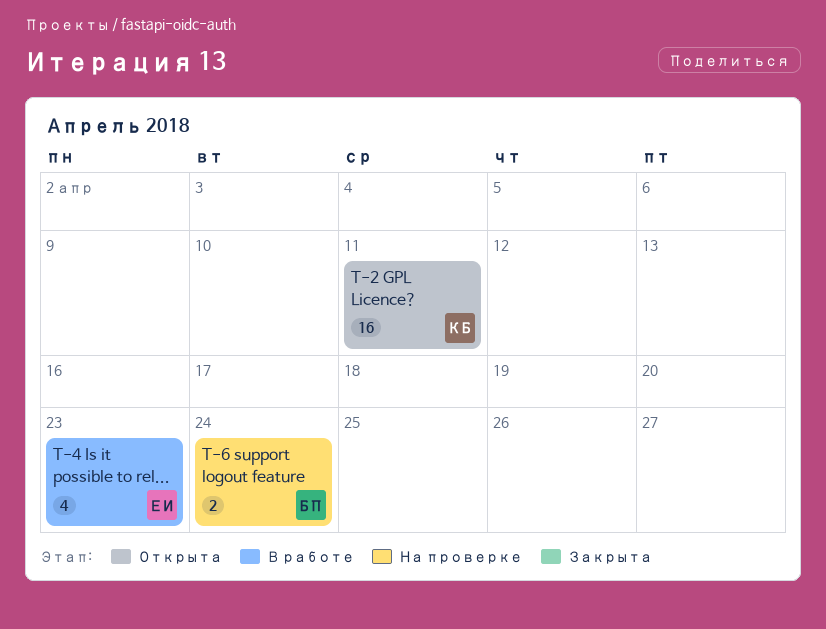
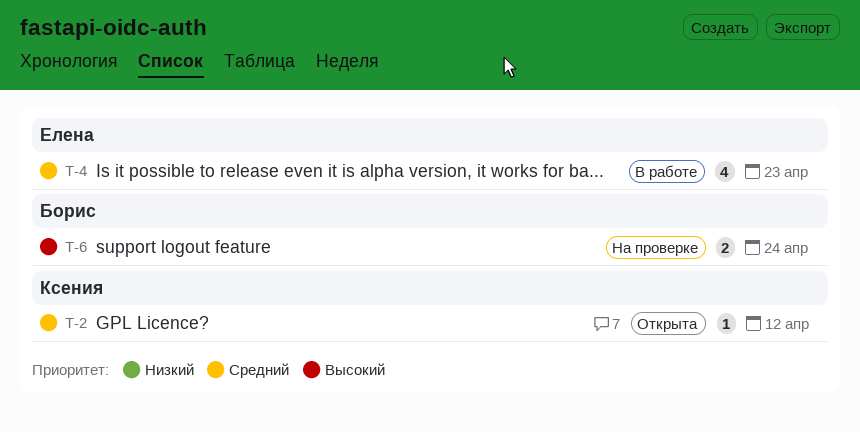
T-2, estimate: 16 -> 1
T-2, due: Apr 11 -> Apr 12

